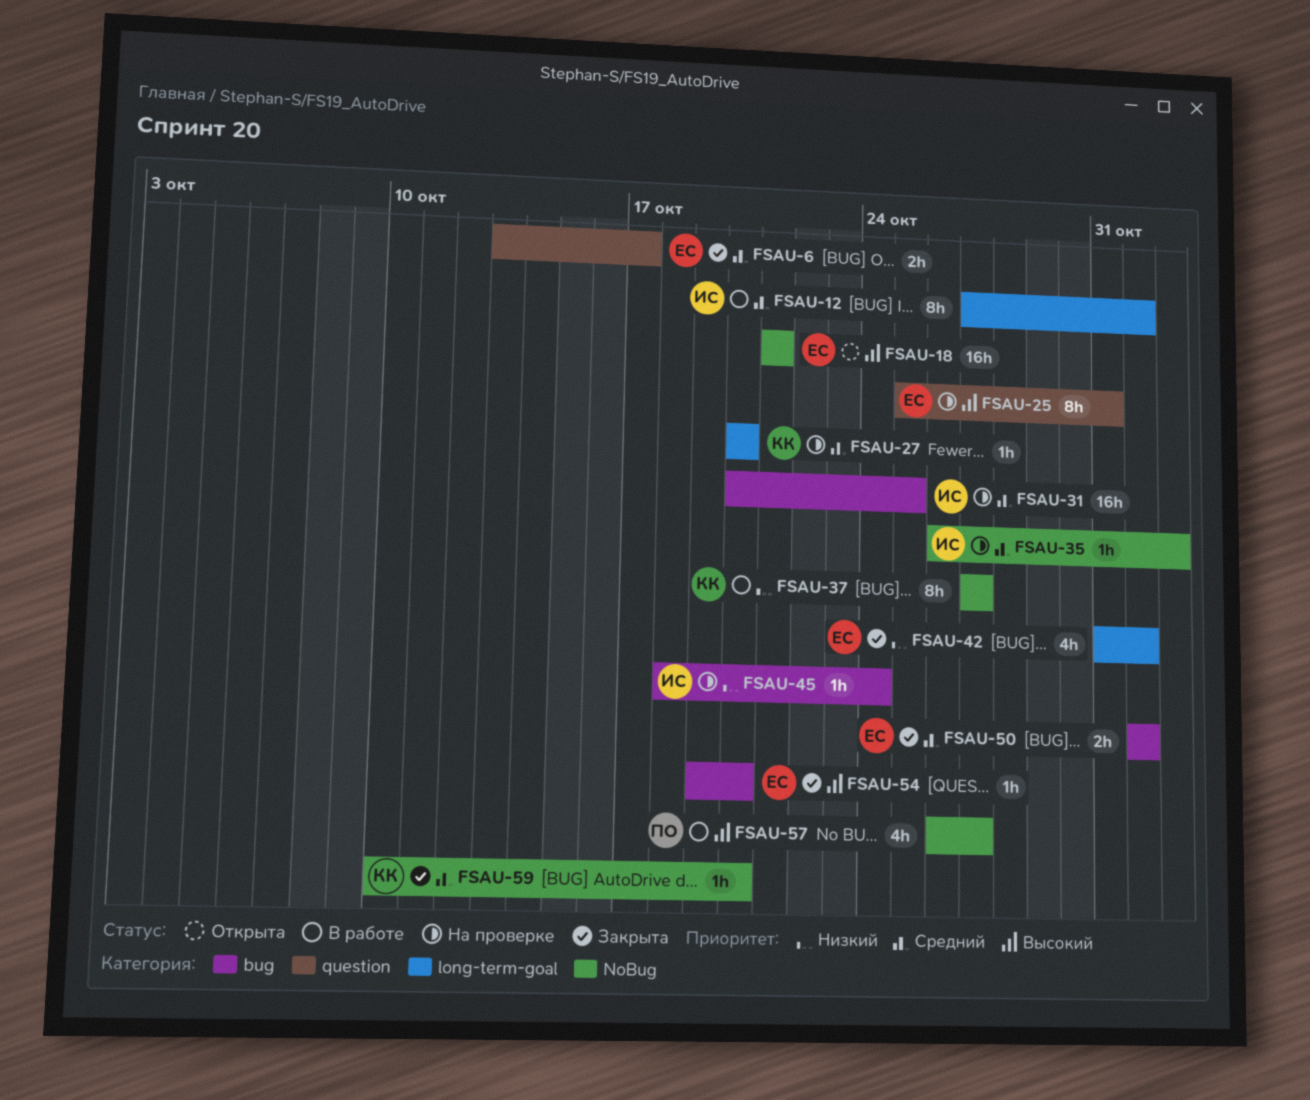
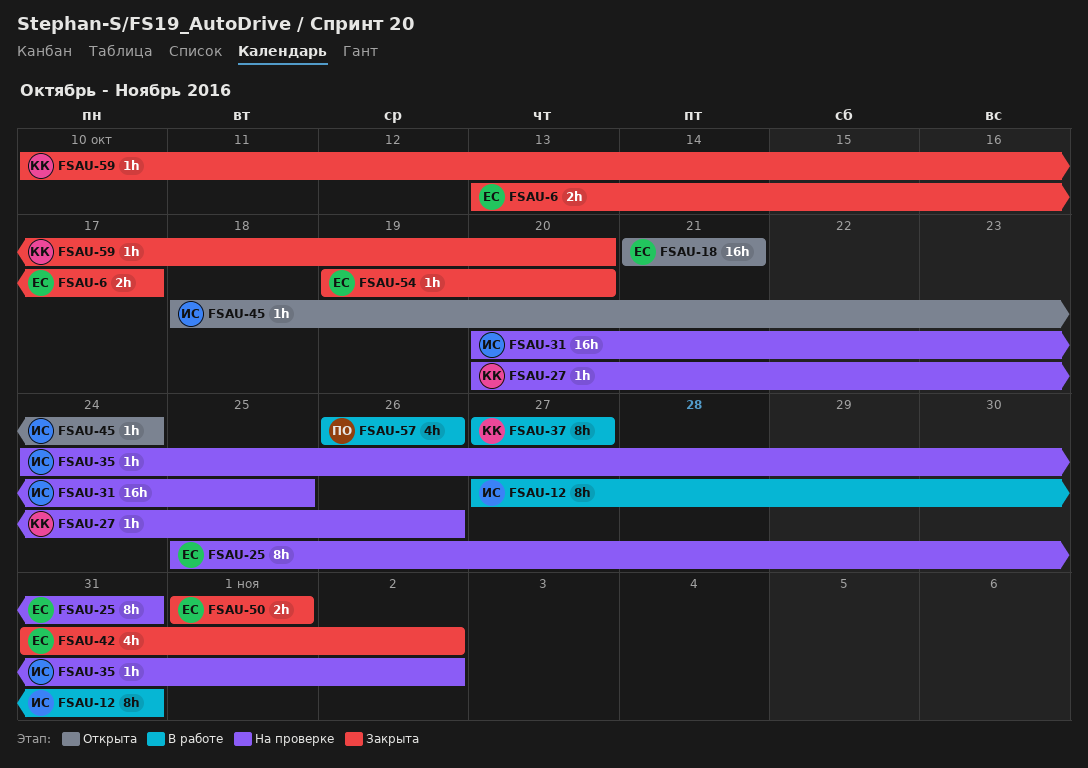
FSAU-12, due: Nov 1 -> Oct 31
FSAU-27, due: Oct 20 -> Oct 26
FSAU-35, start: Oct 26 -> Oct 24
FSAU-42, due: Nov 1 -> Nov 2
FSAU-45, status: На проверке -> Открыта
FSAU-57, due: Oct 27 -> Oct 26

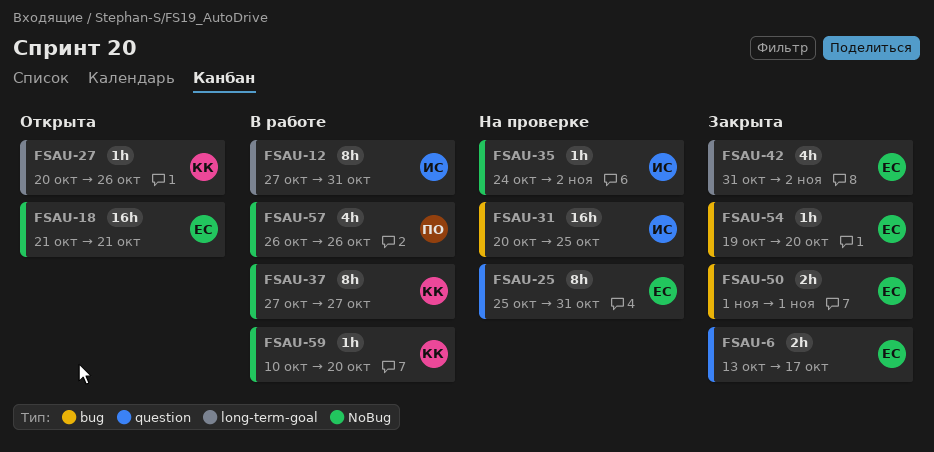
FSAU-27, status: На проверке -> Открыта
FSAU-45: present -> none
FSAU-59, status: Закрыта -> В работе

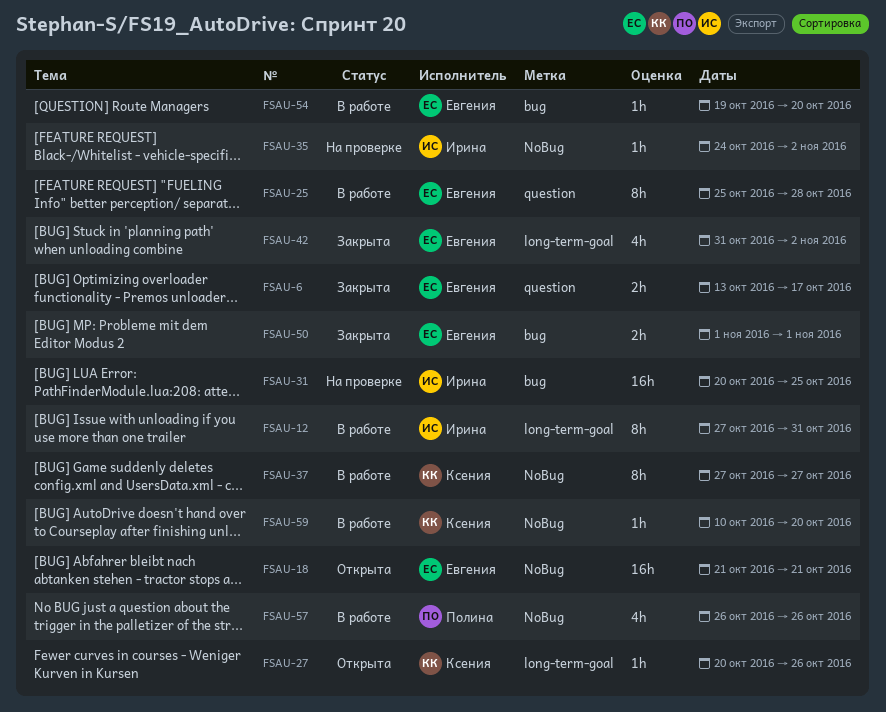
FSAU-25, status: На проверке -> В работе
FSAU-25, due: Oct 31 -> Oct 28
FSAU-54, status: Закрыта -> В работе

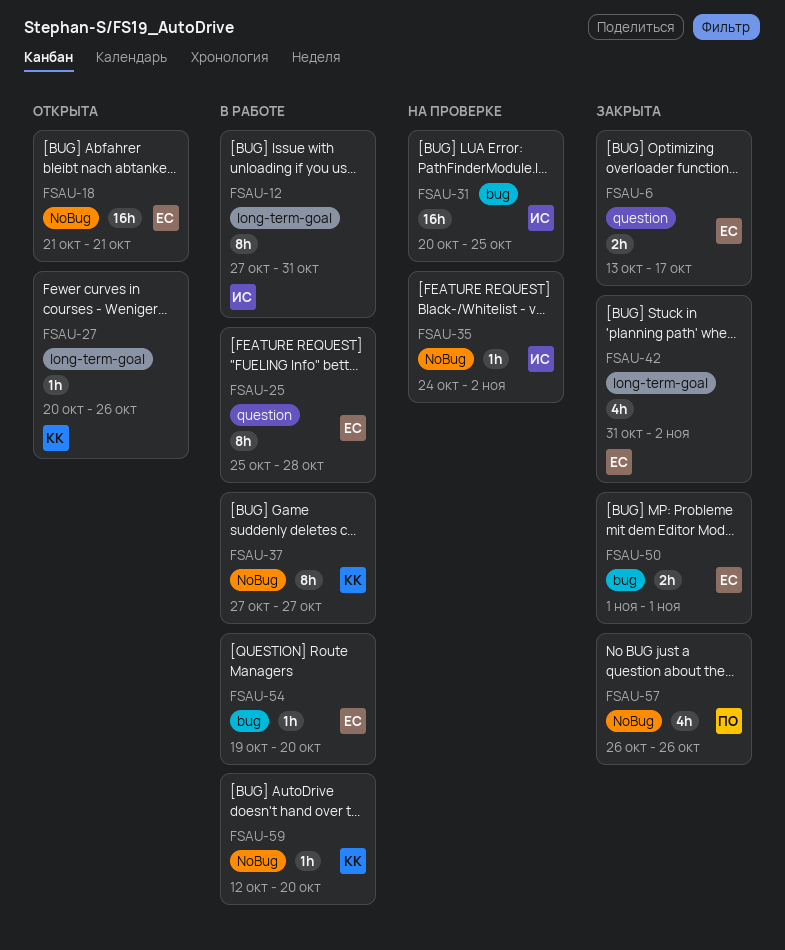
FSAU-57, status: В работе -> Закрыта
FSAU-59, start: Oct 10 -> Oct 12

